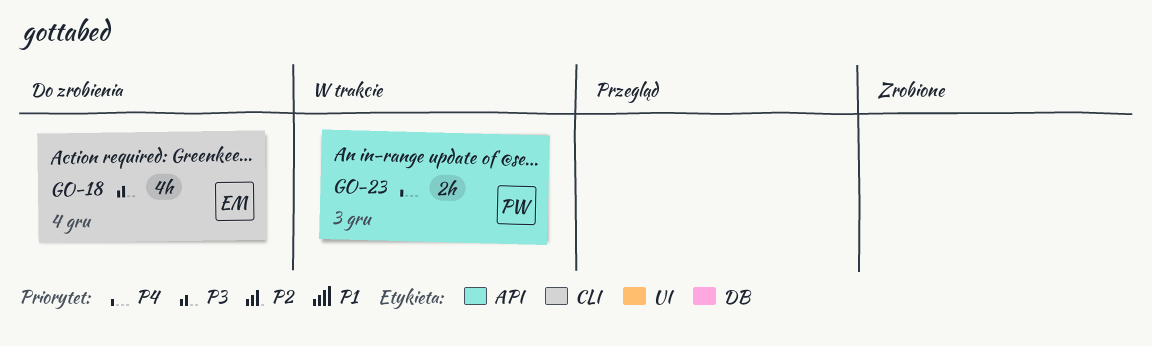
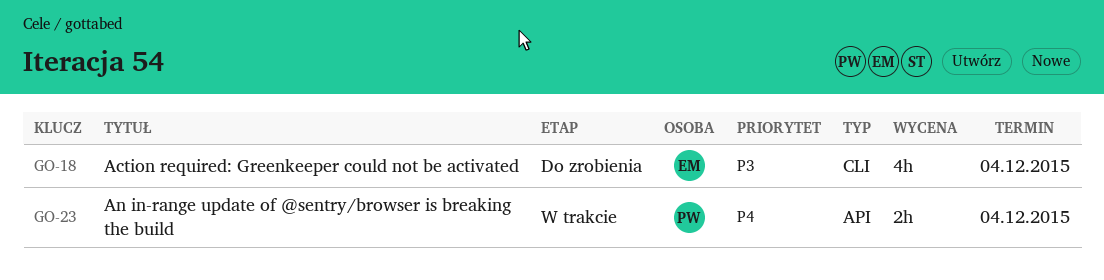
GO-23, due: Dec 3 -> Dec 4

